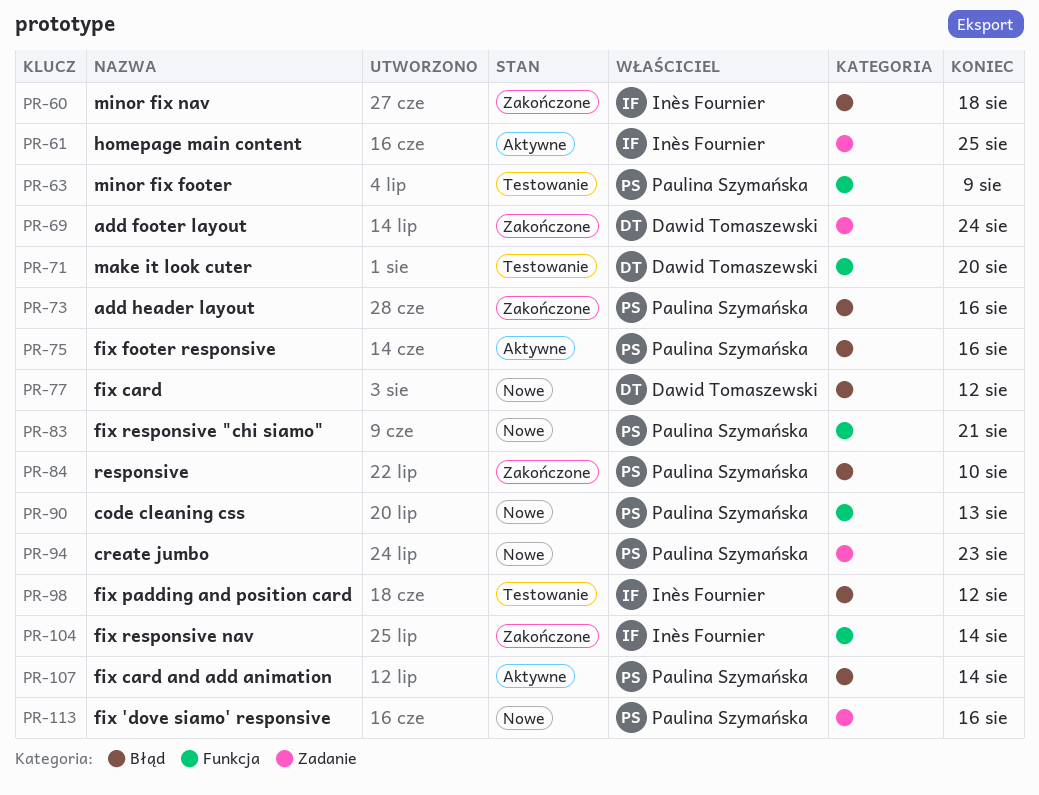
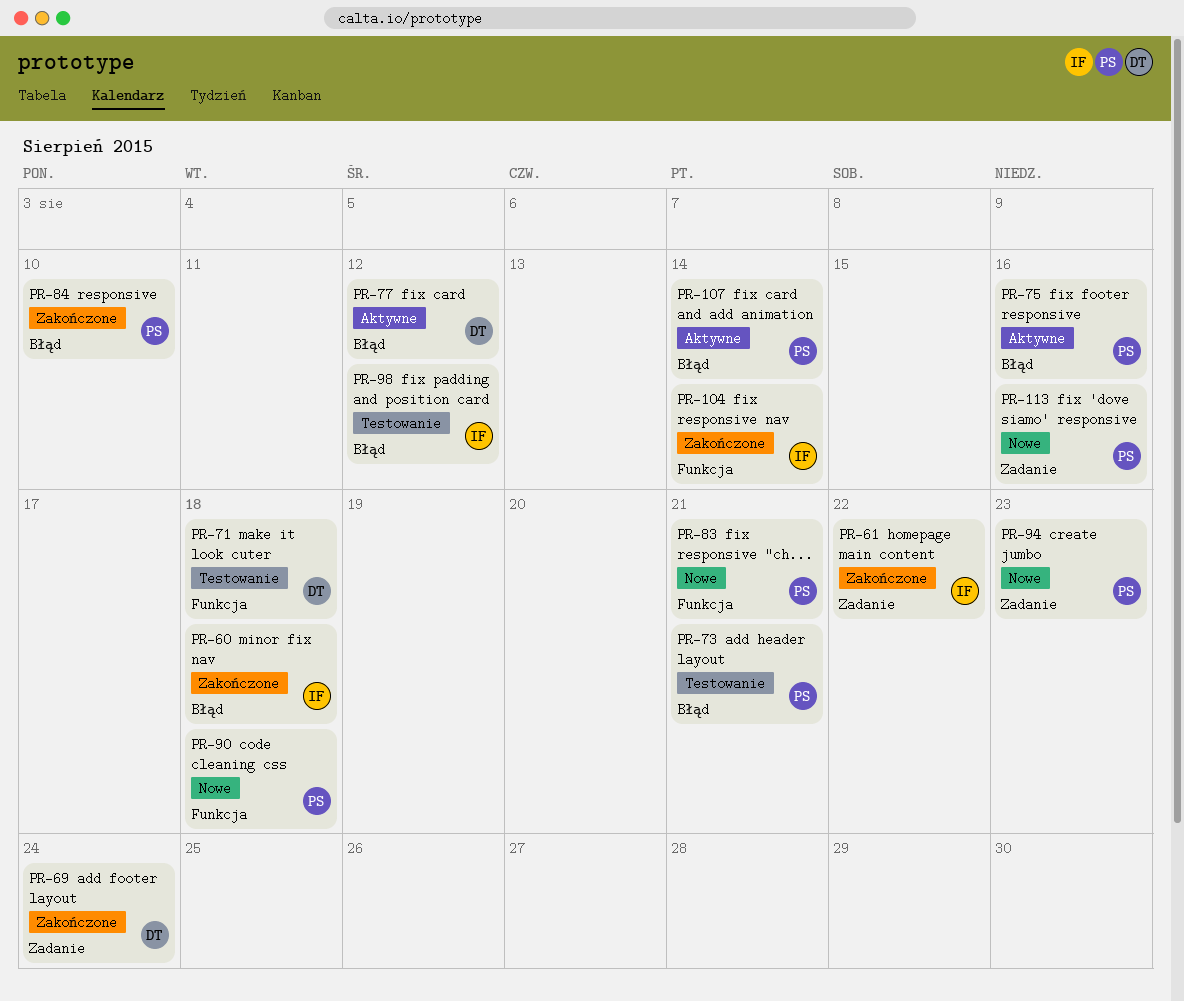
PR-61, status: Aktywne -> Zakończone
PR-61, due: Aug 25 -> Aug 22
PR-63: present -> none
PR-71, due: Aug 20 -> Aug 18
PR-73, status: Zakończone -> Testowanie
PR-73, due: Aug 16 -> Aug 21
PR-77, status: Nowe -> Aktywne
PR-90, due: Aug 13 -> Aug 18

